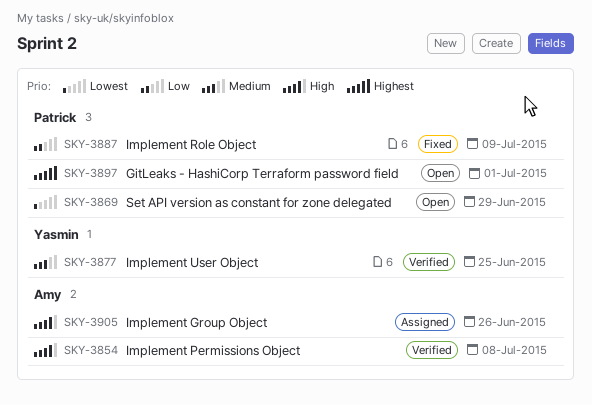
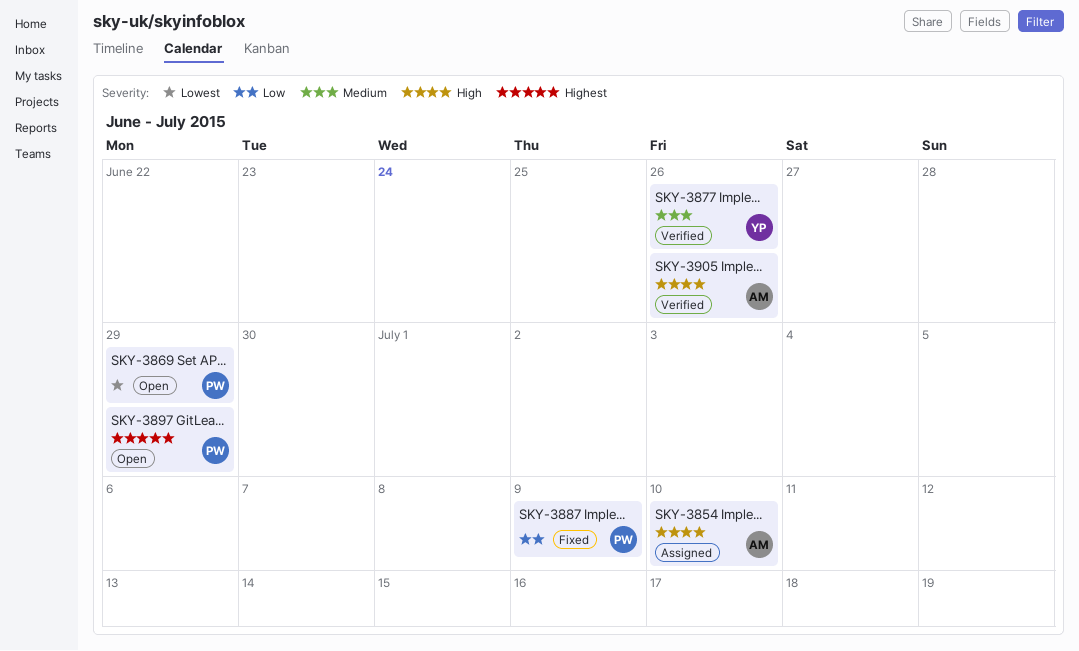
SKY-3854, status: Verified -> Assigned
SKY-3854, due: Jul 8 -> Jul 10
SKY-3877, due: Jun 25 -> Jun 26
SKY-3897, due: Jul 1 -> Jun 29
SKY-3905, status: Assigned -> Verified

